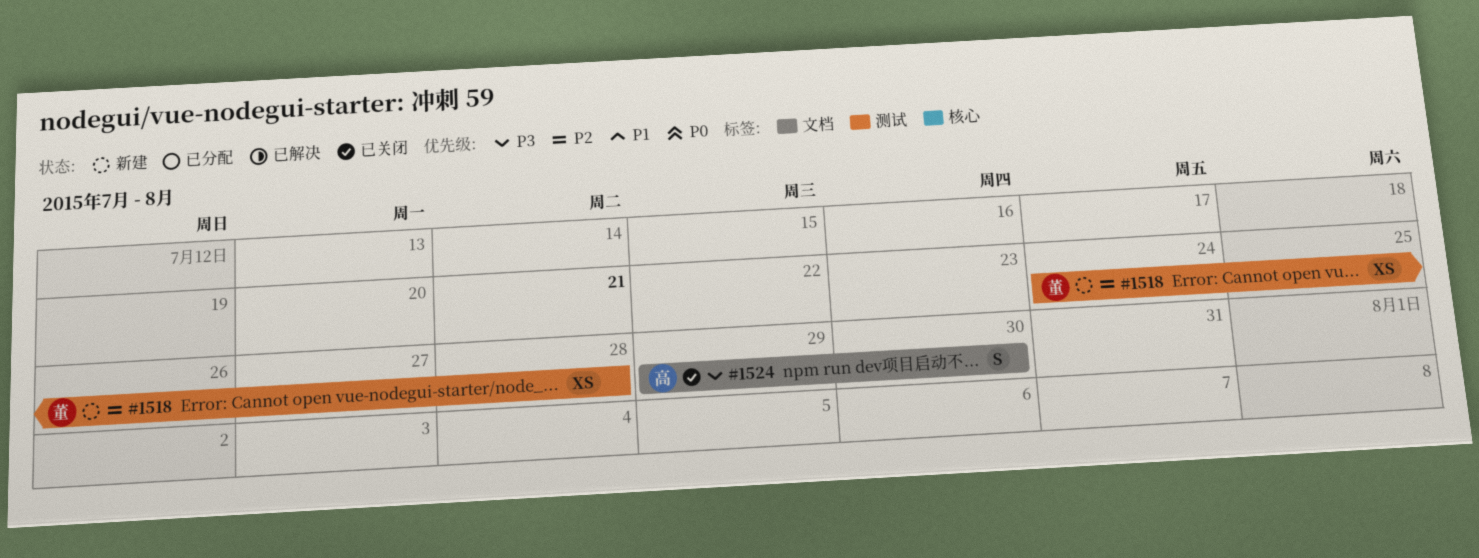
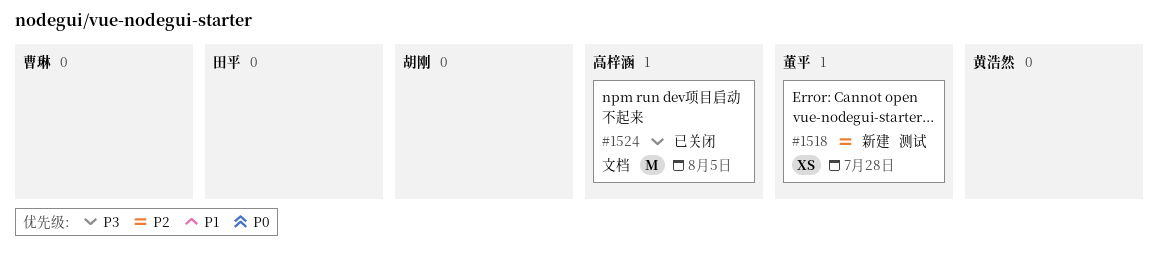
#1524, estimate: S -> M
#1524, due: Jul 30 -> Aug 5

